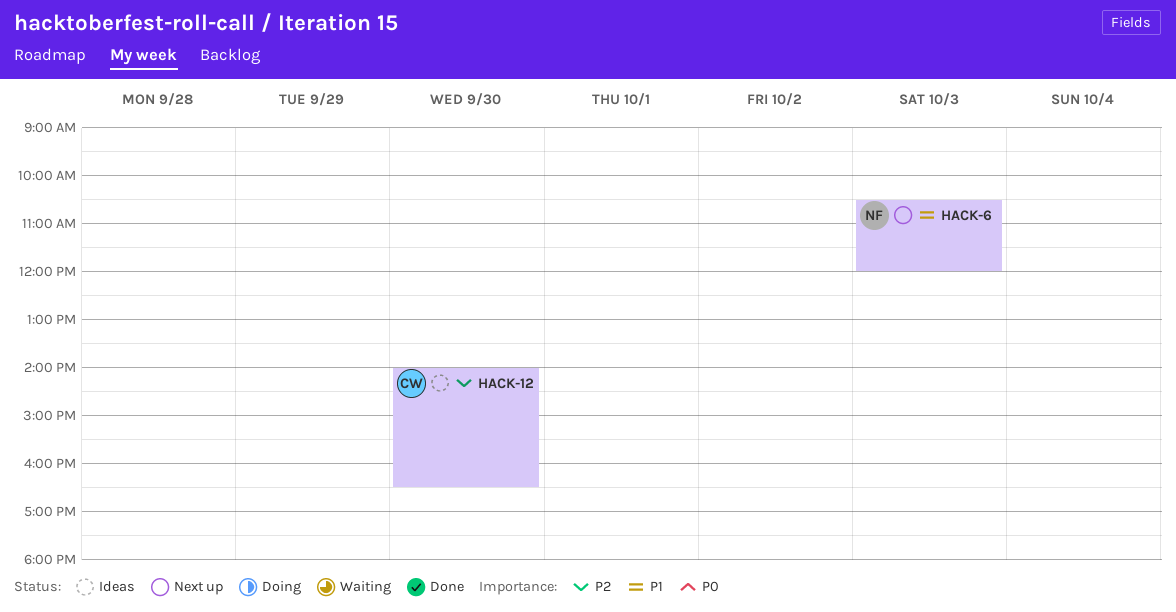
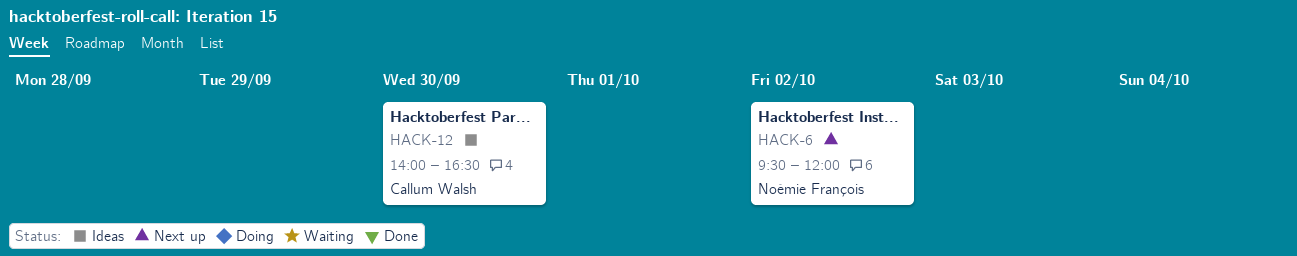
HACK-6, day: Oct 3 -> Oct 2
HACK-6, begins: 10:30 -> 09:30

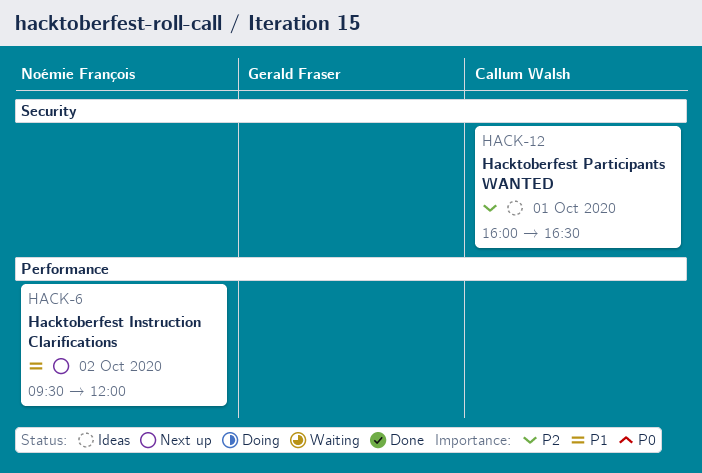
HACK-12, day: Sep 30 -> Oct 1
HACK-12, begins: 14:00 -> 16:00

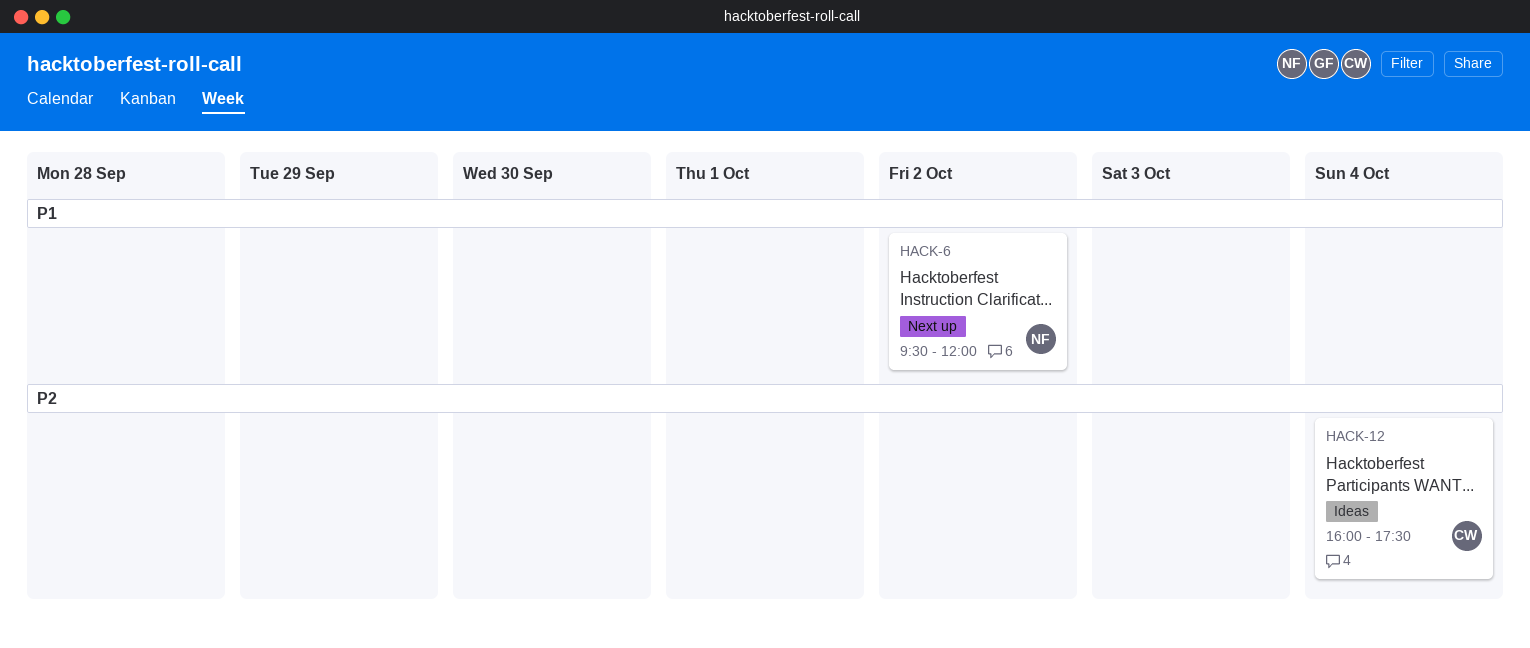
HACK-12, day: Oct 1 -> Oct 4
HACK-12, ends: 16:30 -> 17:30

